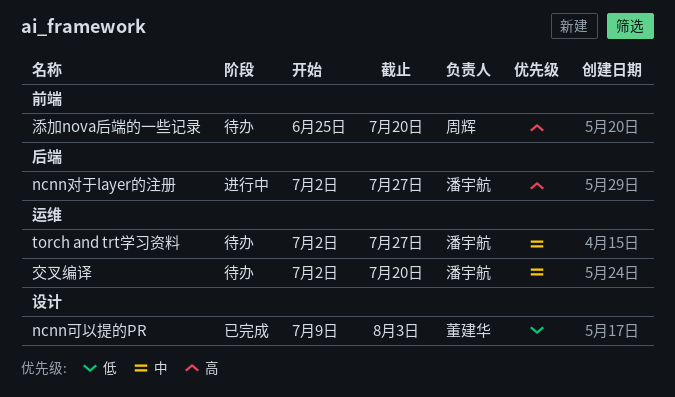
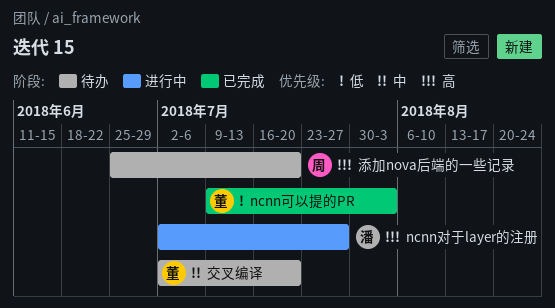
torch and trt学习资料: present -> none
交叉编译, owner: 潘宇航 -> 董建华

